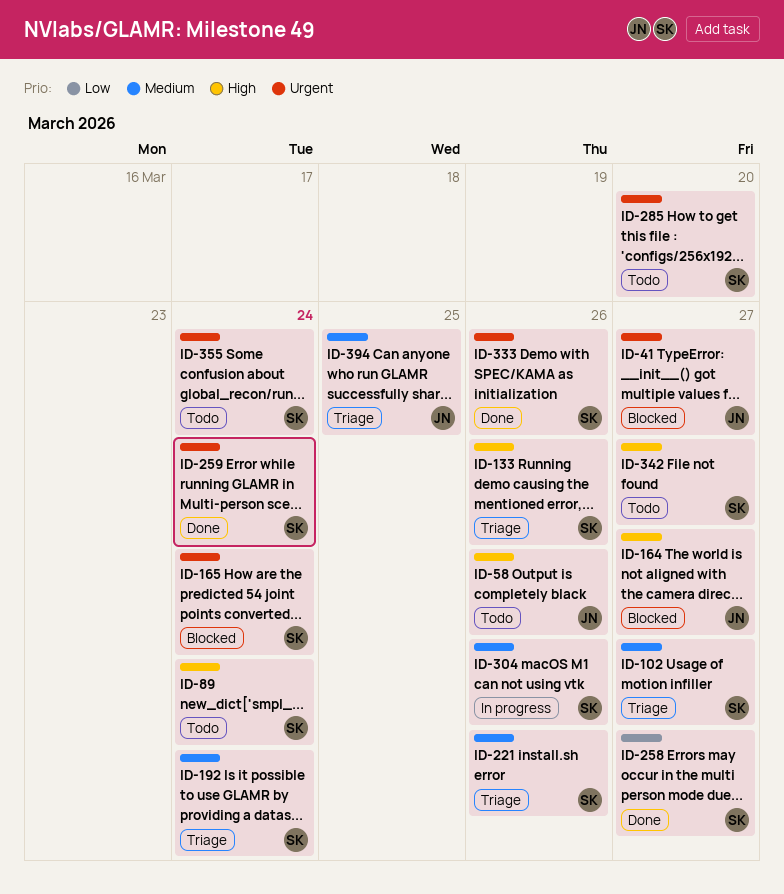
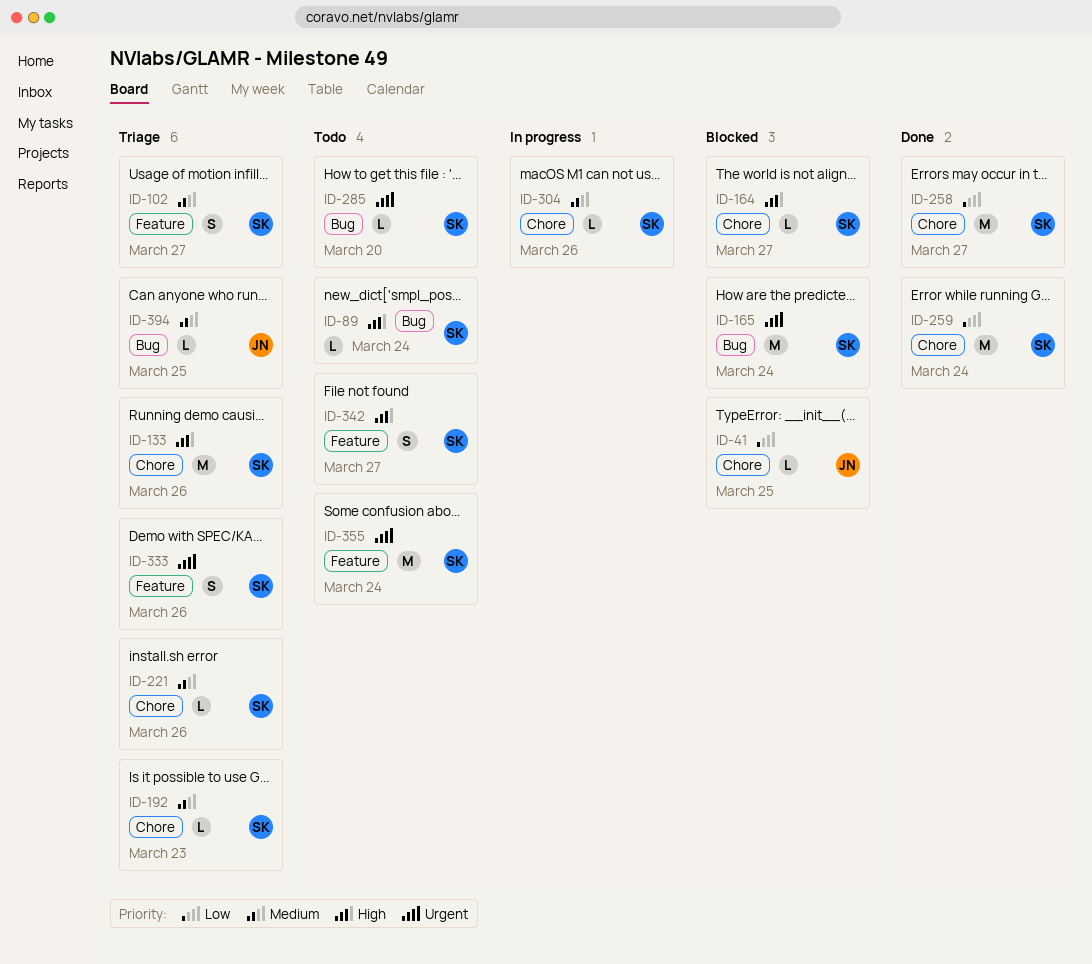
ID-41, priority: Urgent -> Low
ID-41, due: Mar 27 -> Mar 25
ID-58: present -> none
ID-164, owner: JN -> SK
ID-192, due: Mar 24 -> Mar 23
ID-259, priority: Urgent -> Low
ID-333, status: Done -> Triage

